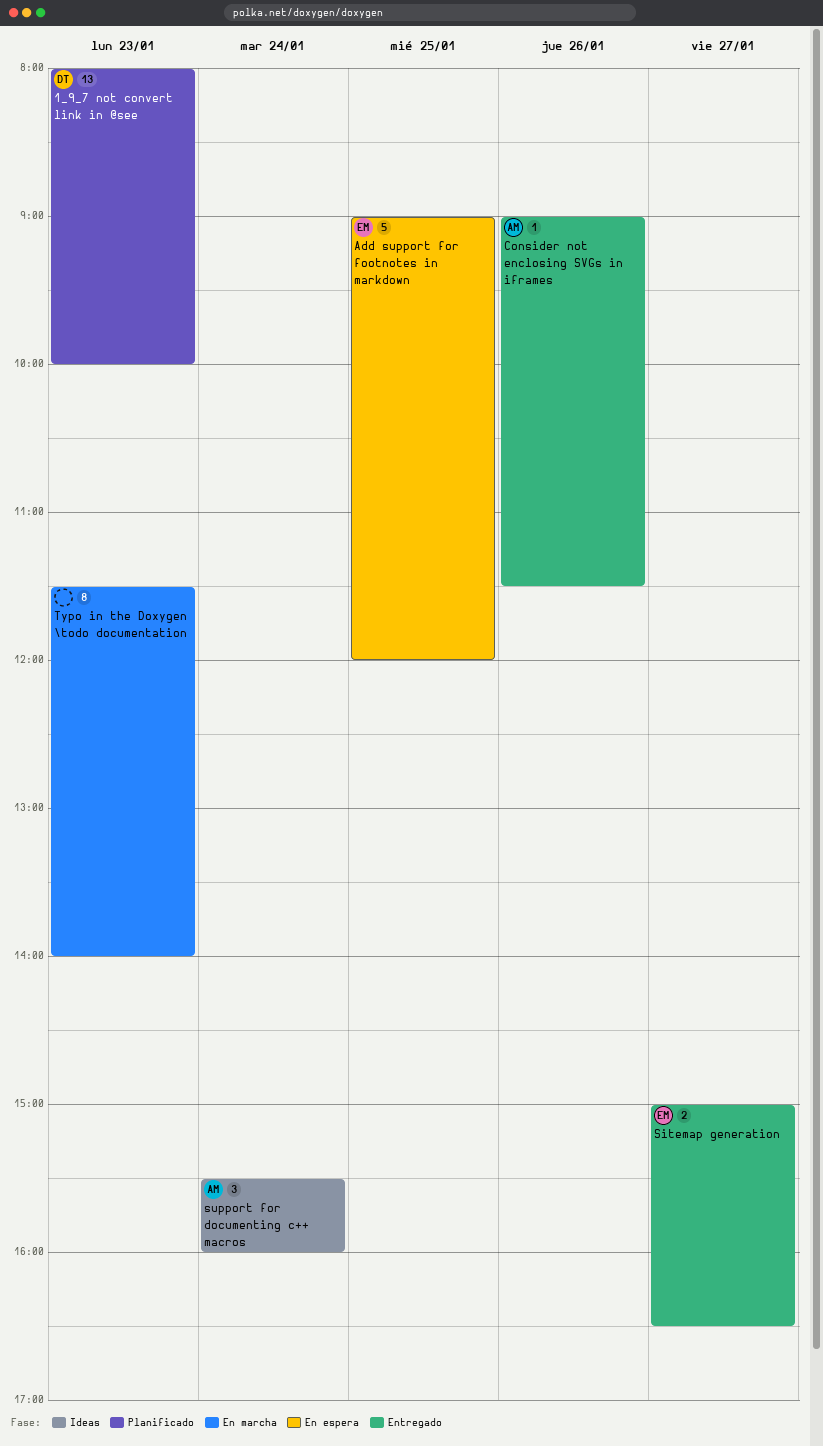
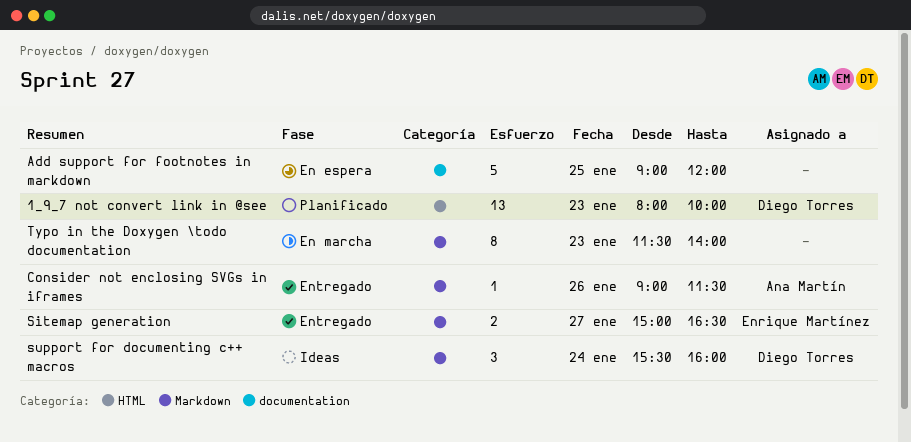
Add support for footnotes in markdown, owner: Enrique Martínez -> none
support for documenting c++ macros, owner: Ana Martín -> Diego Torres

